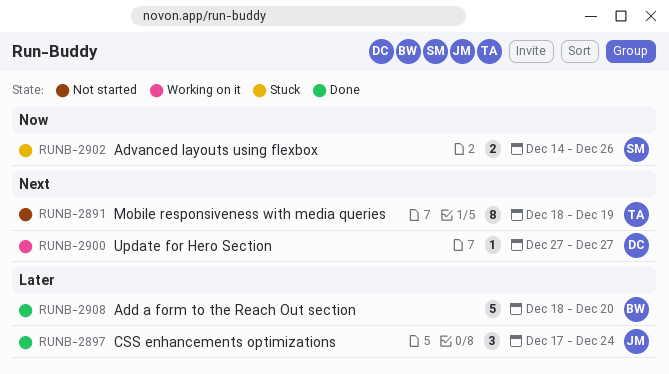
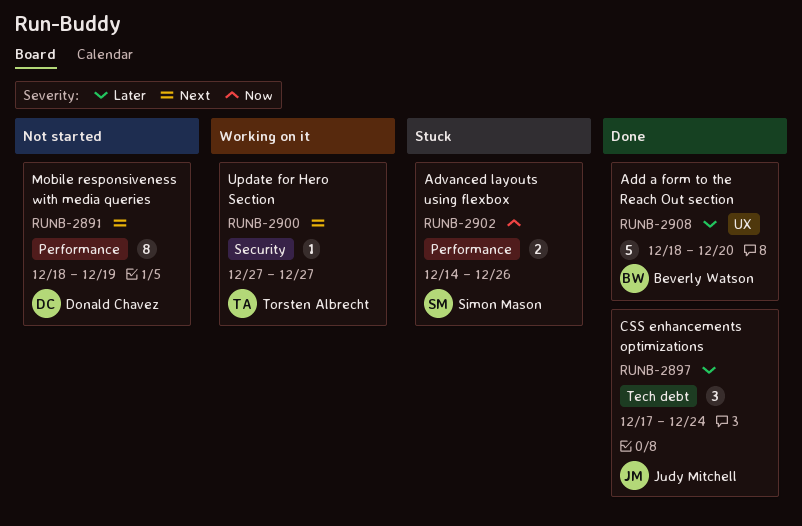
RUNB-2891, owner: Torsten Albrecht -> Donald Chavez
RUNB-2900, owner: Donald Chavez -> Torsten Albrecht

